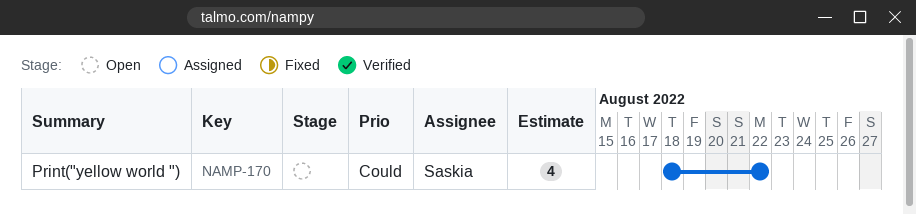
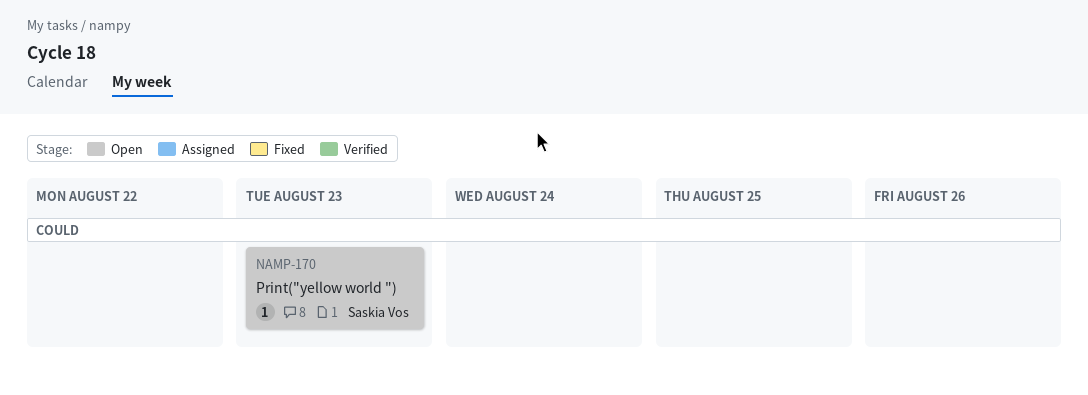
NAMP-170, estimate: 4 -> 1
NAMP-170, due: Aug 22 -> Aug 23

